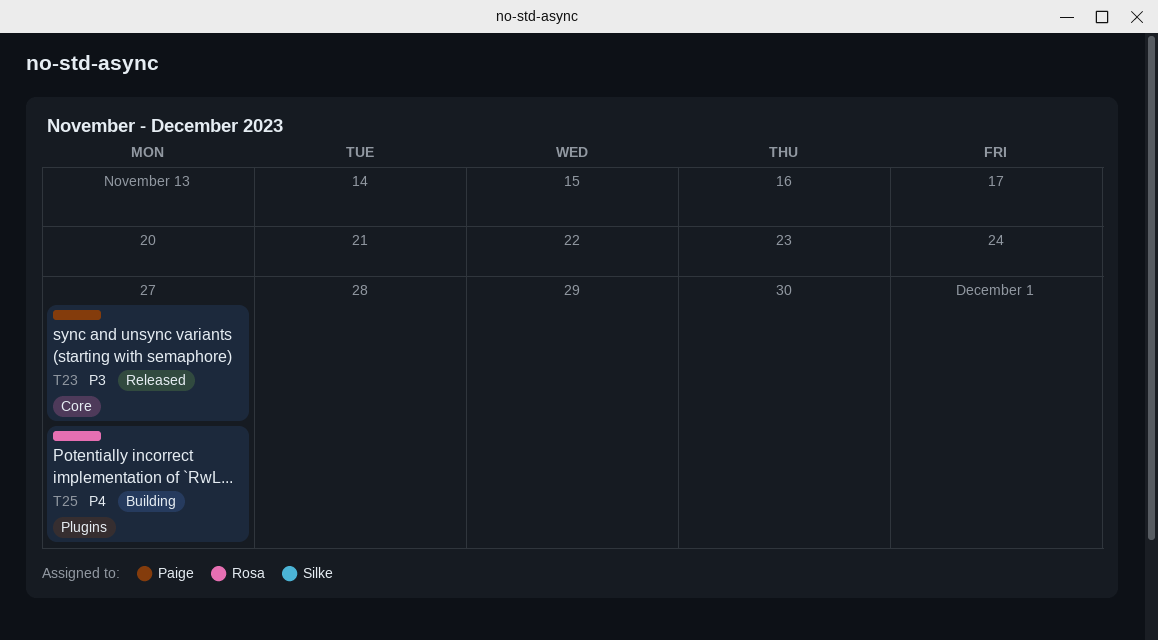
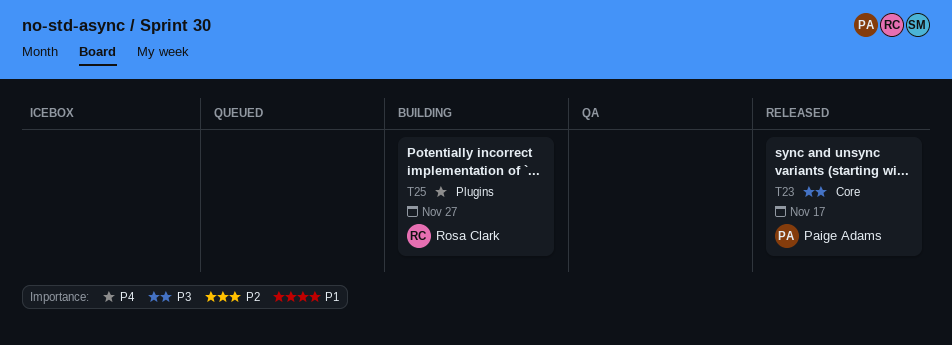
T23, due: Nov 27 -> Nov 17

